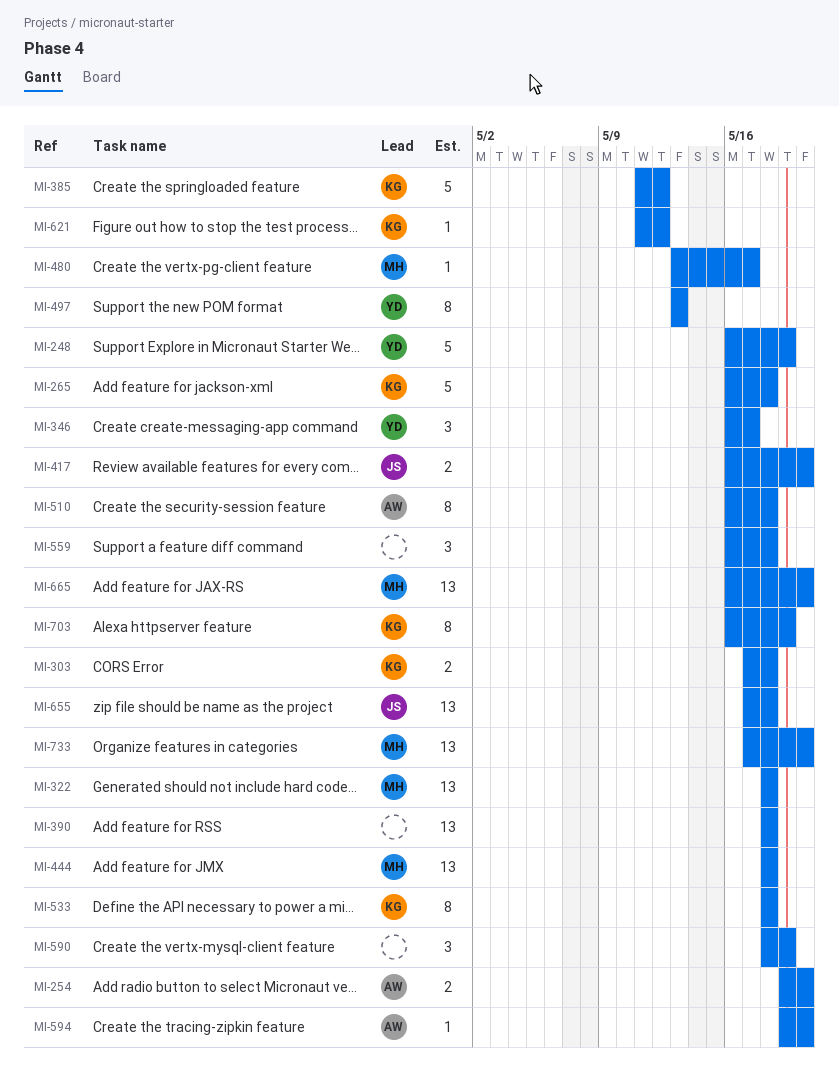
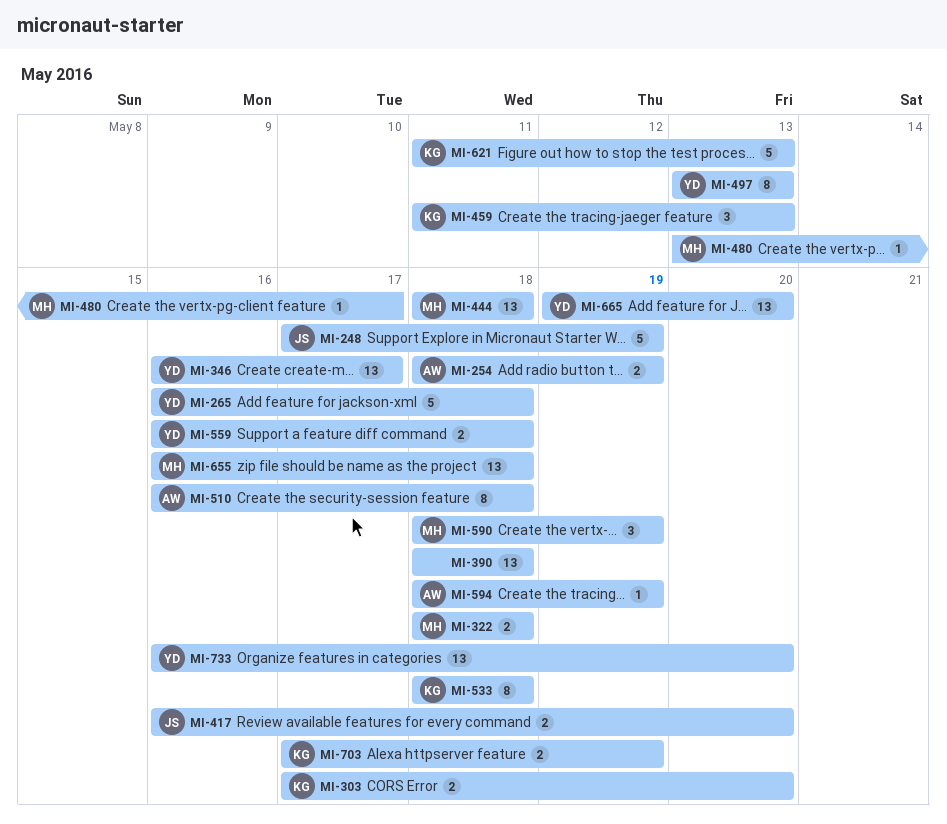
MI-248, owner: YD -> JS
MI-248, start: May 16 -> May 17
MI-254, start: May 19 -> May 18
MI-254, due: May 20 -> May 19
MI-265, owner: KG -> YD
MI-303, due: May 18 -> May 20
MI-322, estimate: 13 -> 2
MI-346, estimate: 3 -> 13
MI-385: present -> none
MI-459: none -> present
MI-559, owner: none -> YD
MI-559, estimate: 3 -> 2
MI-590, owner: none -> MH
MI-594, start: May 19 -> May 18
MI-594, due: May 20 -> May 19
MI-621, estimate: 1 -> 5
MI-621, due: May 12 -> May 13
MI-655, owner: JS -> MH
MI-655, start: May 17 -> May 16
MI-665, owner: MH -> YD
MI-665, start: May 16 -> May 19
MI-703, estimate: 8 -> 2
MI-703, start: May 16 -> May 17
MI-733, owner: MH -> YD
MI-733, start: May 17 -> May 16

